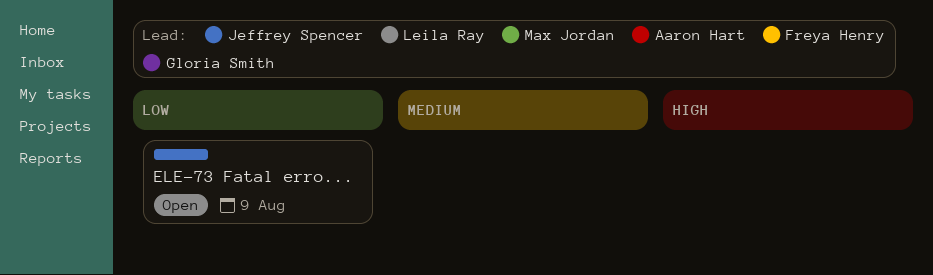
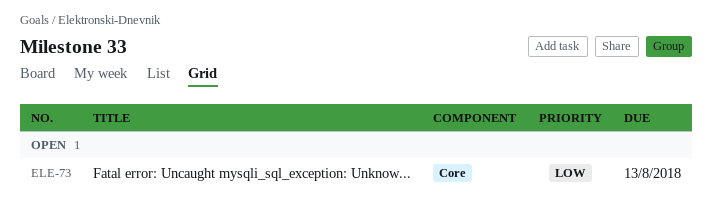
ELE-73, due: Aug 9 -> Aug 13

